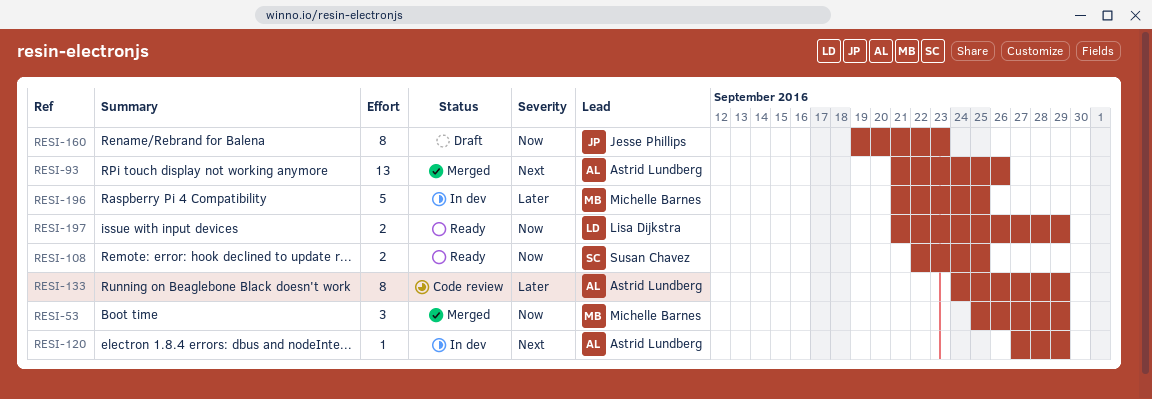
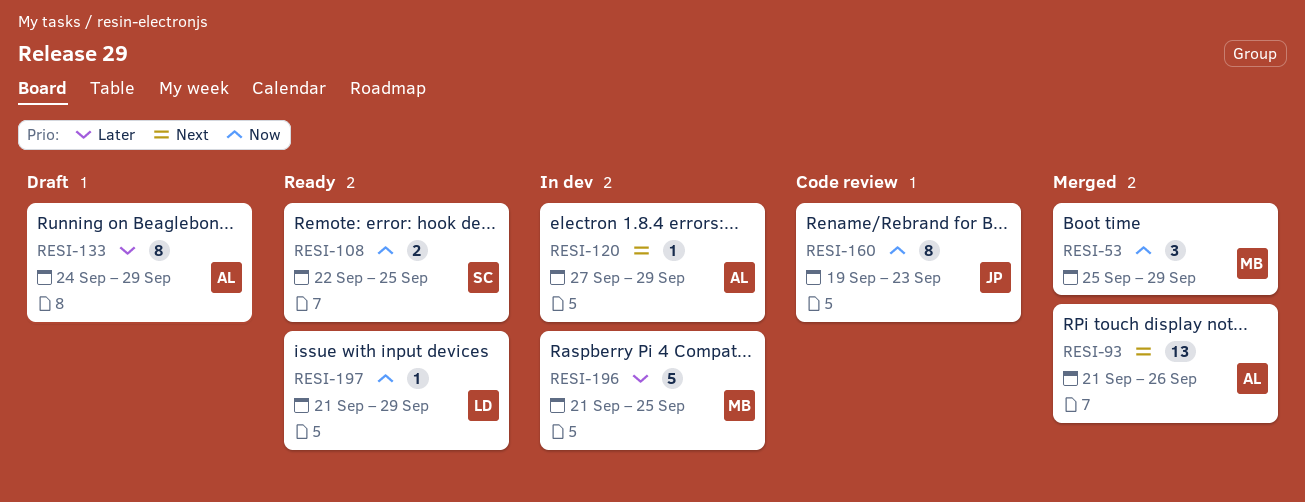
RESI-133, status: Code review -> Draft
RESI-160, status: Draft -> Code review
RESI-197, estimate: 2 -> 1

